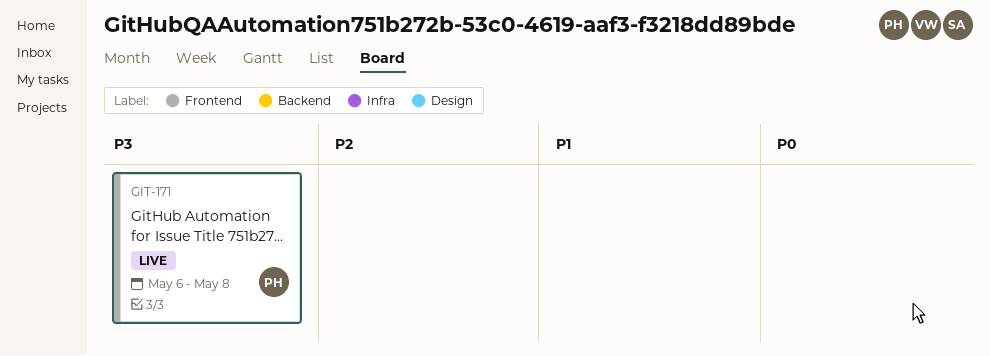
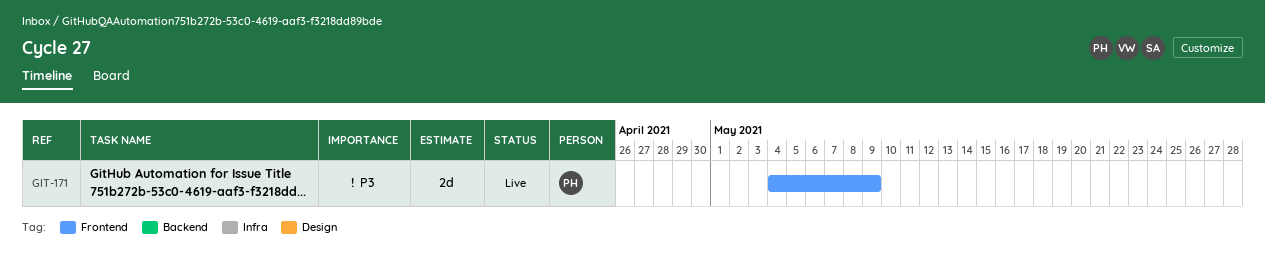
GIT-171, start: May 6 -> May 4
GIT-171, due: May 8 -> May 9

